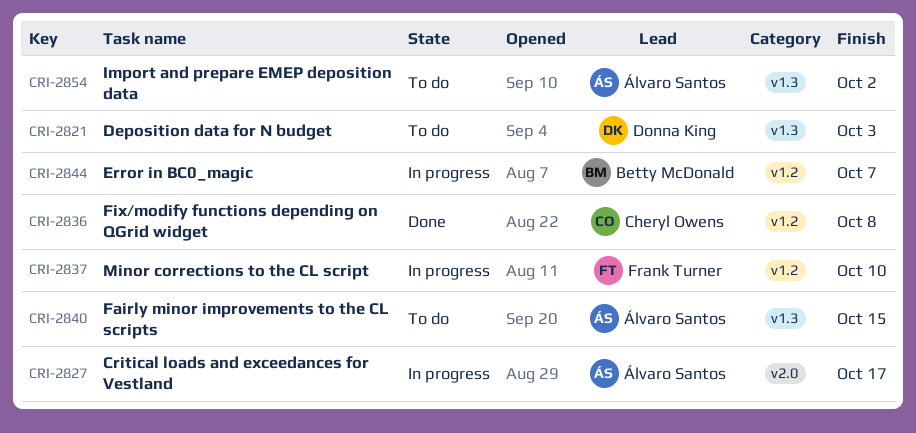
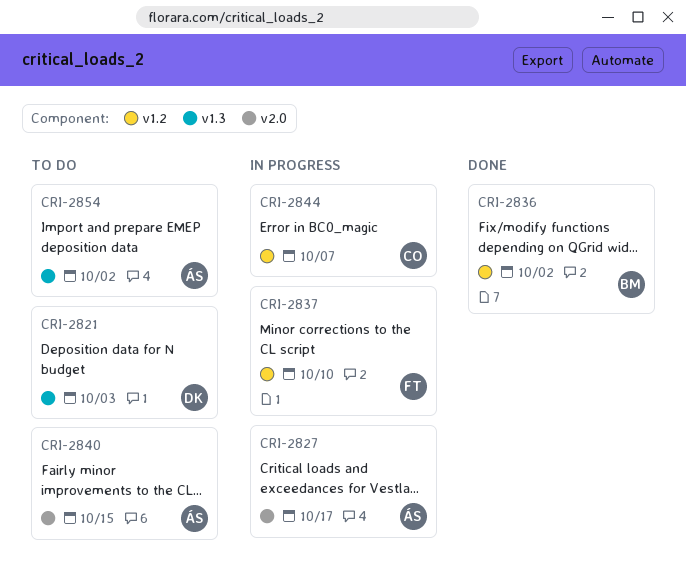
CRI-2836, owner: Cheryl Owens -> Betty McDonald
CRI-2836, due: Oct 8 -> Oct 2
CRI-2840, label: v1.3 -> v2.0
CRI-2844, owner: Betty McDonald -> Cheryl Owens

